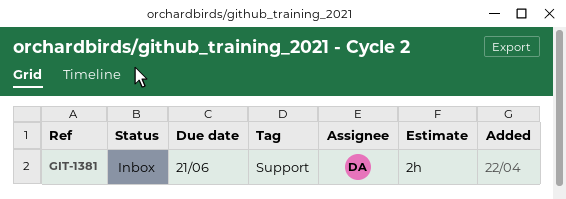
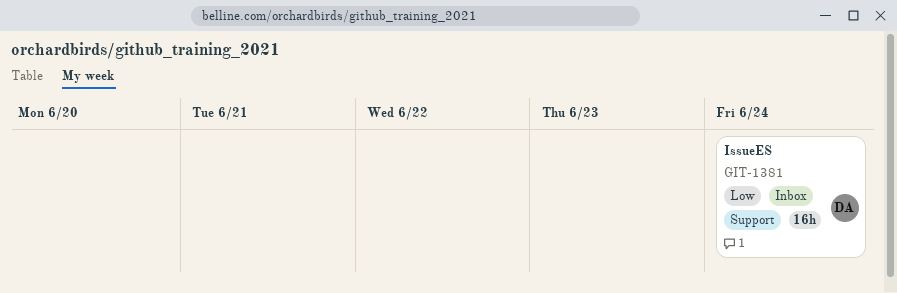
GIT-1381, estimate: 2h -> 16h
GIT-1381, due: Jun 21 -> Jun 24

